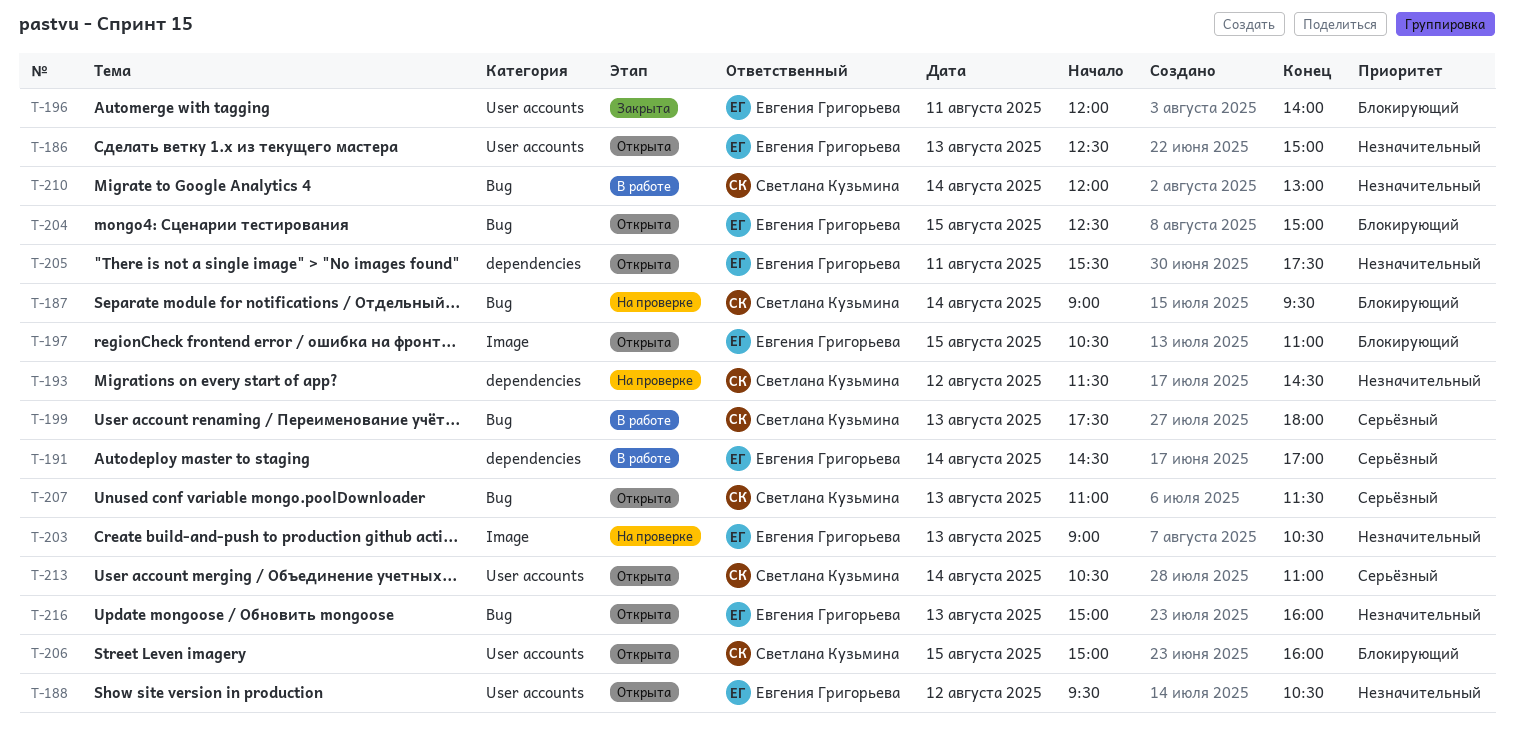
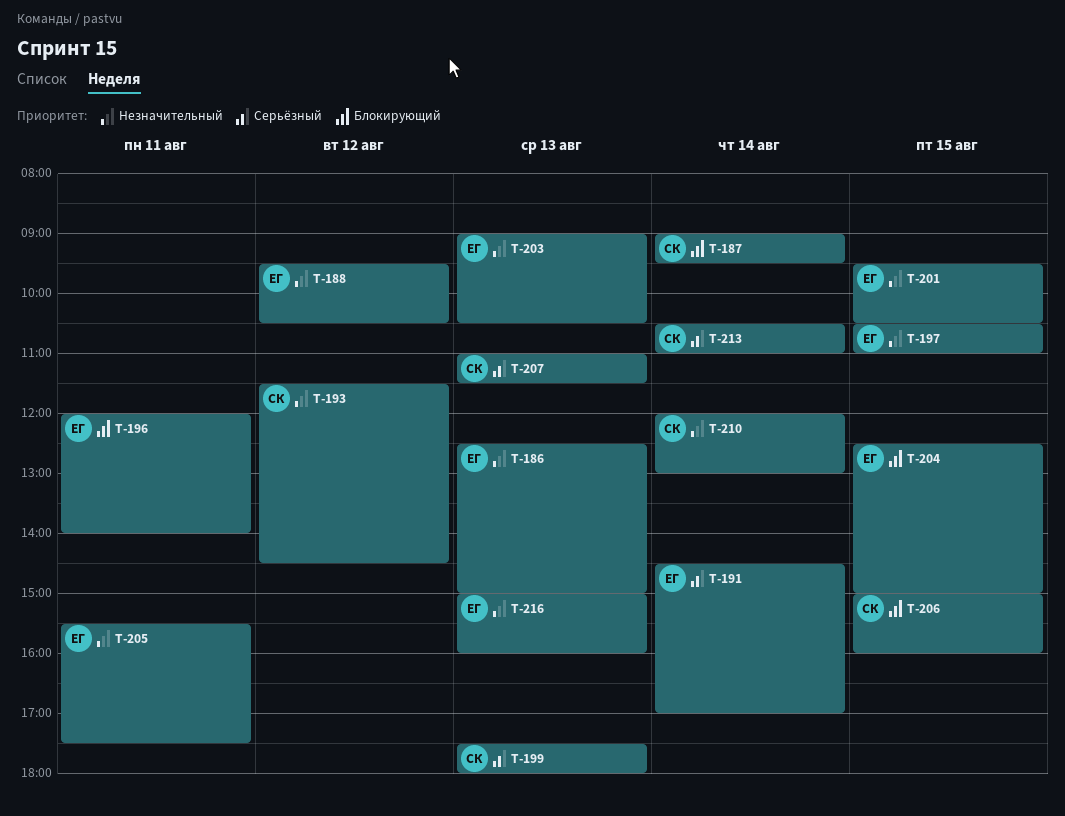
T-197, priority: Блокирующий -> Незначительный
T-201: none -> present

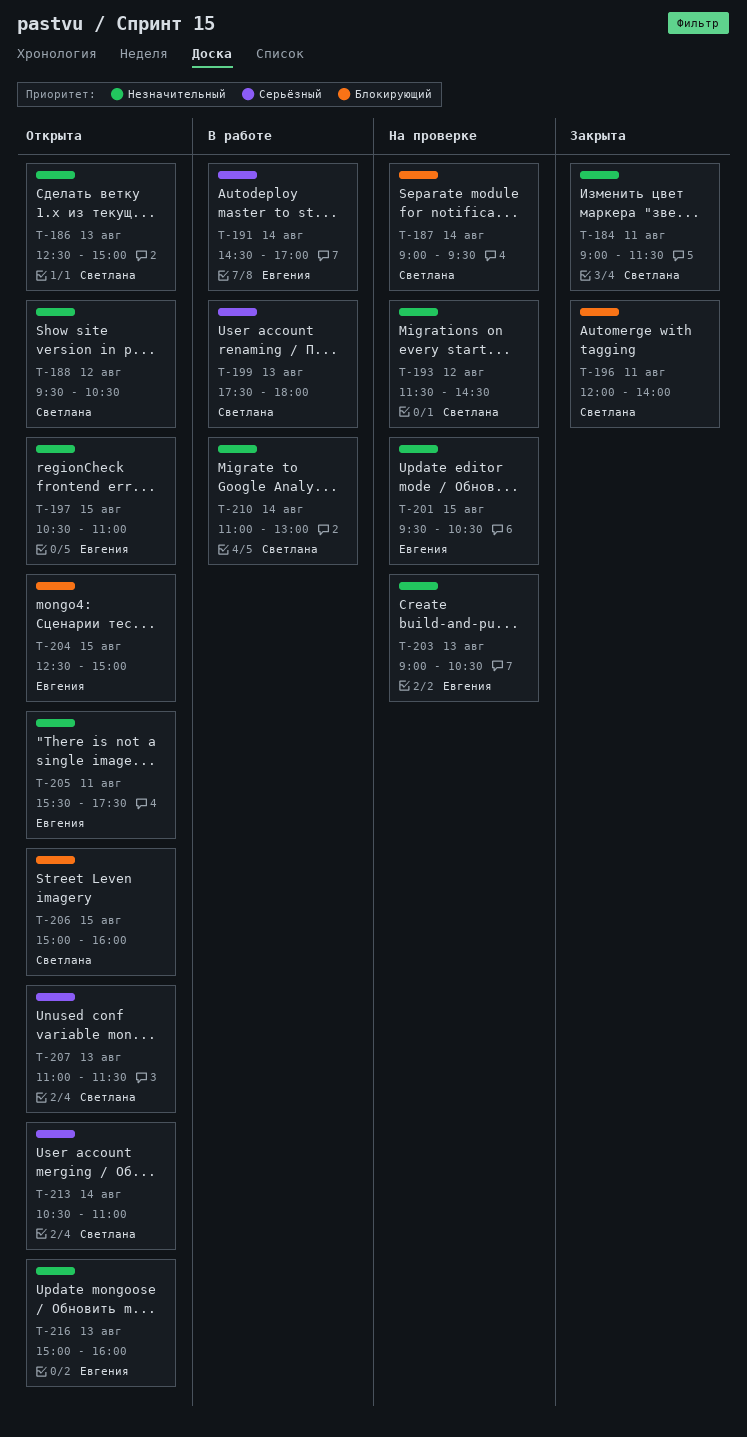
T-184: none -> present
T-186, owner: Евгения -> Светлана
T-188, owner: Евгения -> Светлана
T-196, owner: Евгения -> Светлана
T-210, begins: 12:00 -> 11:00

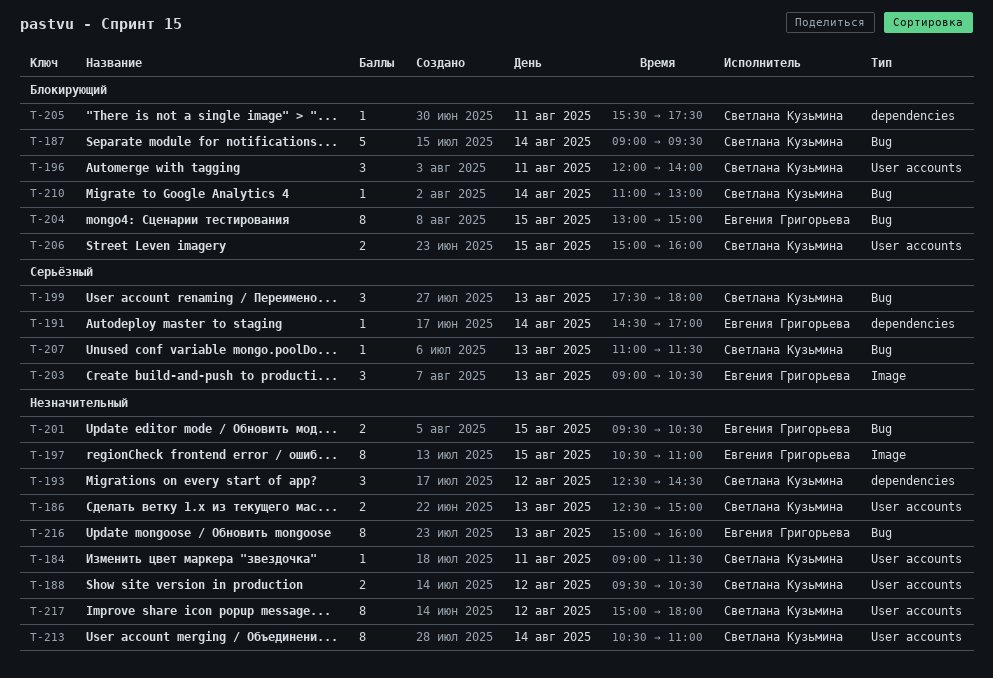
T-193, begins: 11:30 -> 12:30
T-203, priority: Незначительный -> Серьёзный
T-204, begins: 12:30 -> 13:00
T-205, owner: Евгения Григорьева -> Светлана Кузьмина
T-205, priority: Незначительный -> Блокирующий
T-210, priority: Незначительный -> Блокирующий
T-213, priority: Серьёзный -> Незначительный
T-217: none -> present

